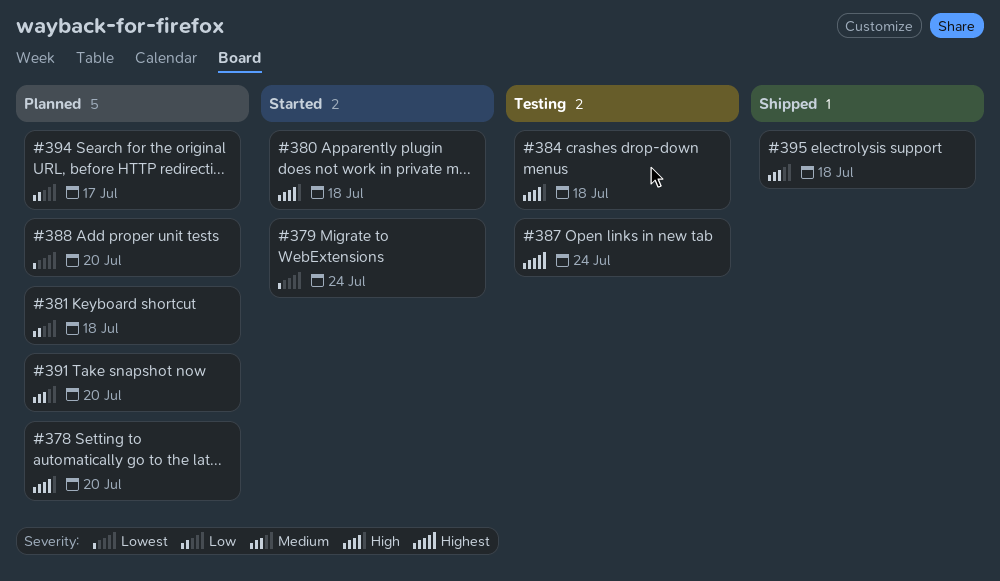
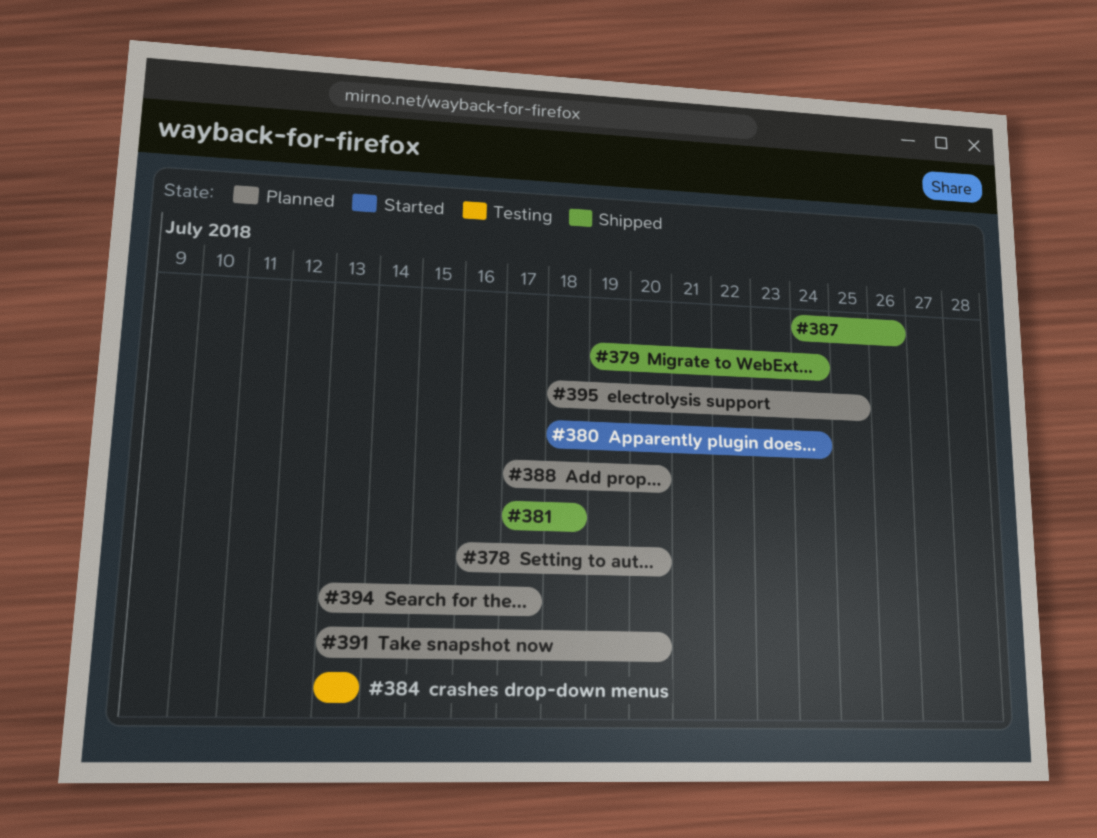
#379, status: Started -> Shipped
#380, due: Jul 18 -> Jul 24
#381, status: Planned -> Shipped
#384, due: Jul 18 -> Jul 13
#387, status: Testing -> Shipped
#387, due: Jul 24 -> Jul 26
#395, status: Shipped -> Planned
#395, due: Jul 18 -> Jul 25

